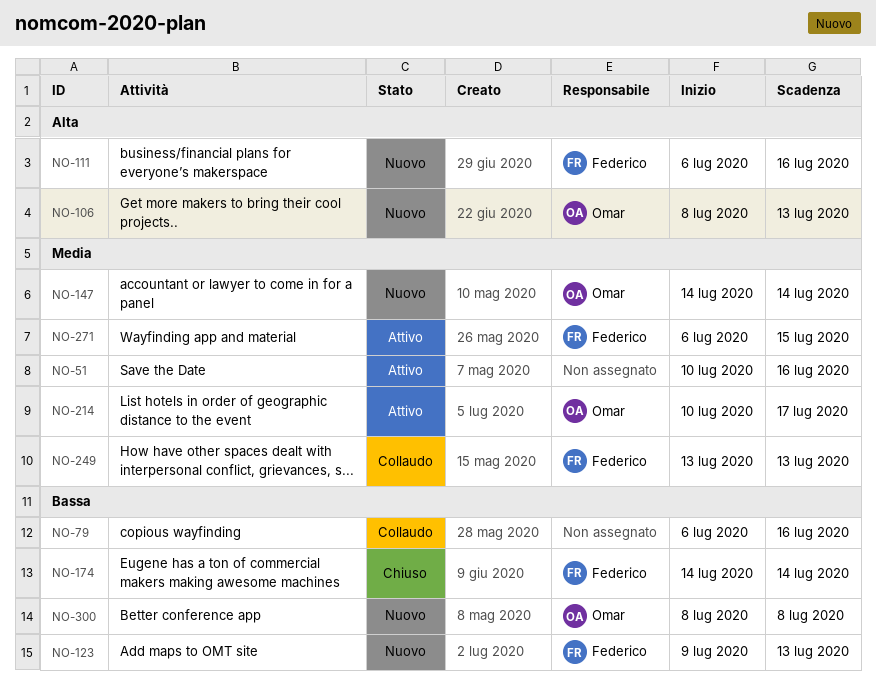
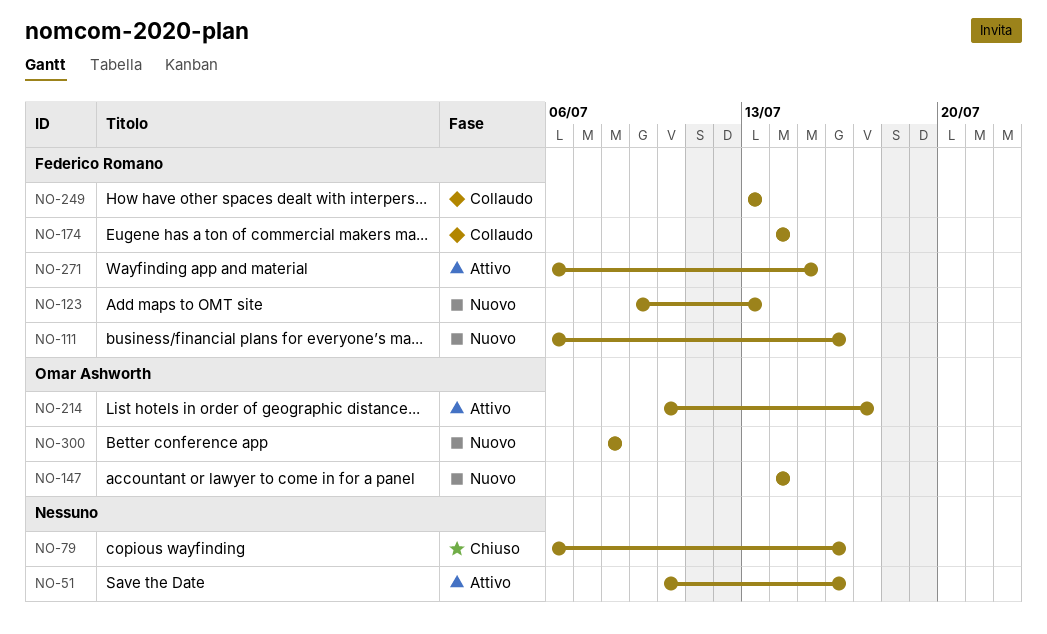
NO-79, status: Collaudo -> Chiuso
NO-106: present -> none
NO-174, status: Chiuso -> Collaudo

